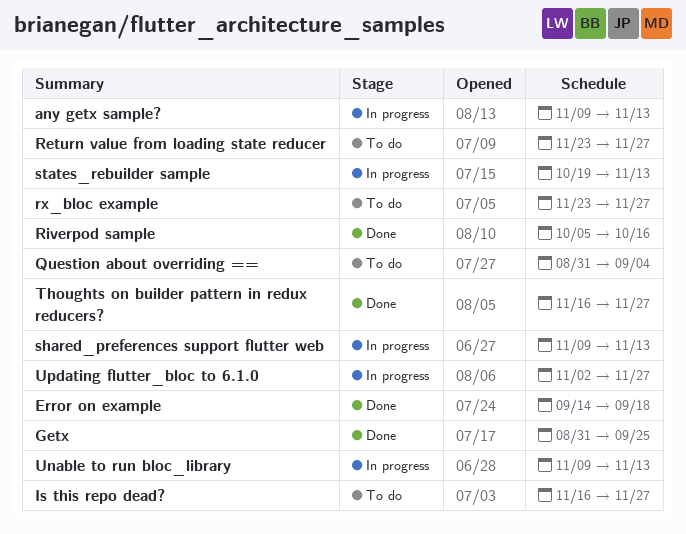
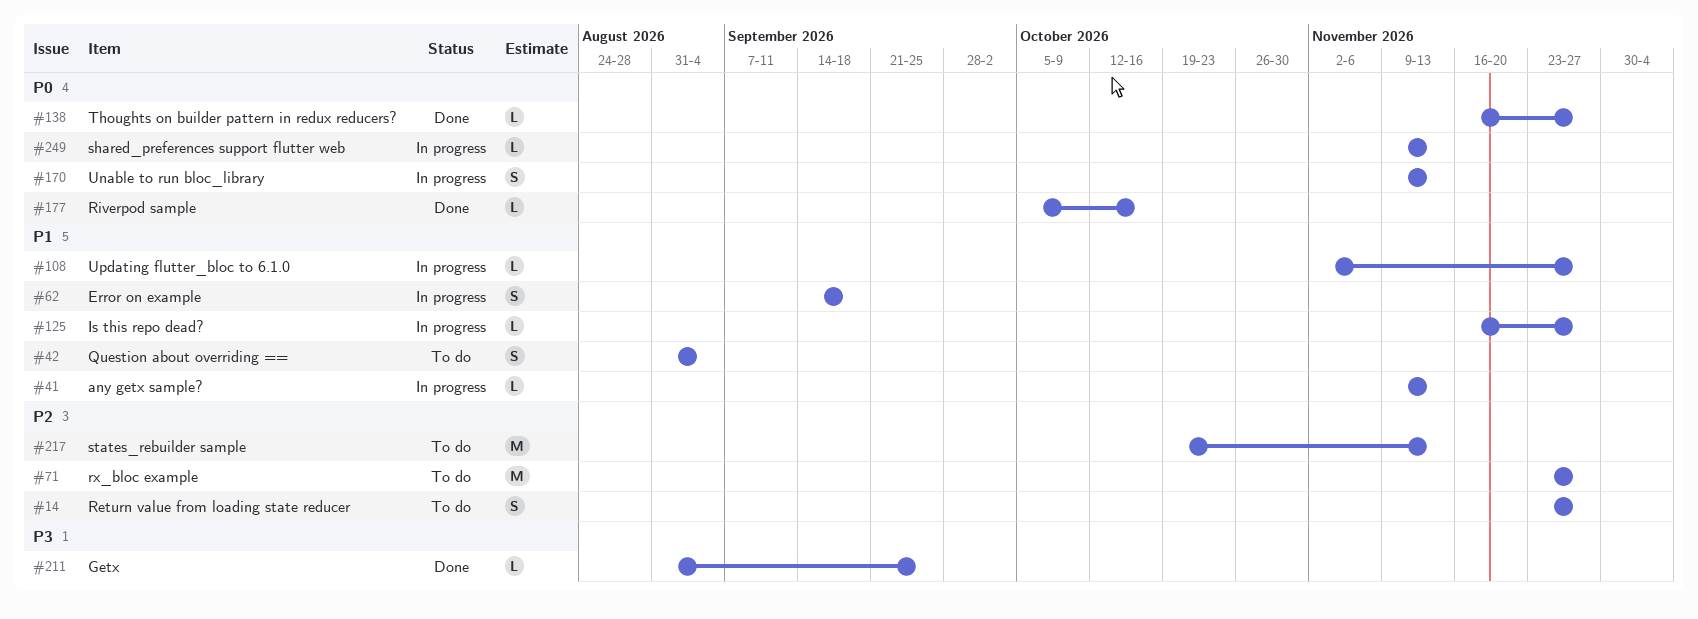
Error on example, status: Done -> In progress
Is this repo dead?, status: To do -> In progress
states_rebuilder sample, status: In progress -> To do

